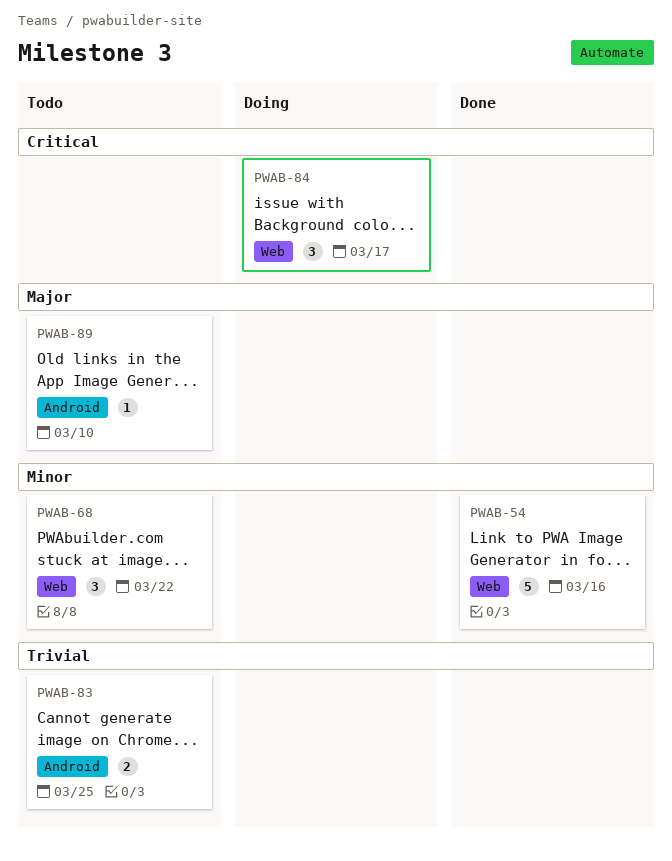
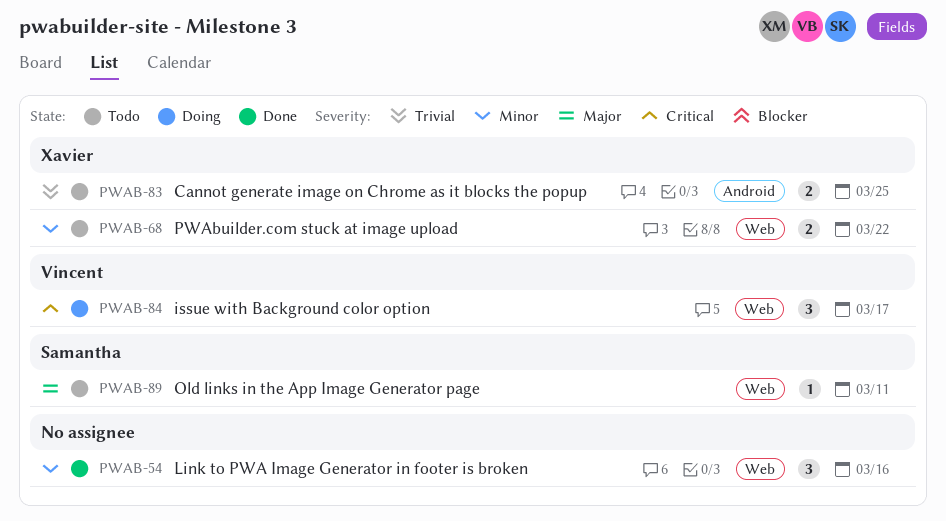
PWAB-54, estimate: 5 -> 3
PWAB-68, estimate: 3 -> 2
PWAB-89, label: Android -> Web
PWAB-89, due: Mar 10 -> Mar 11

